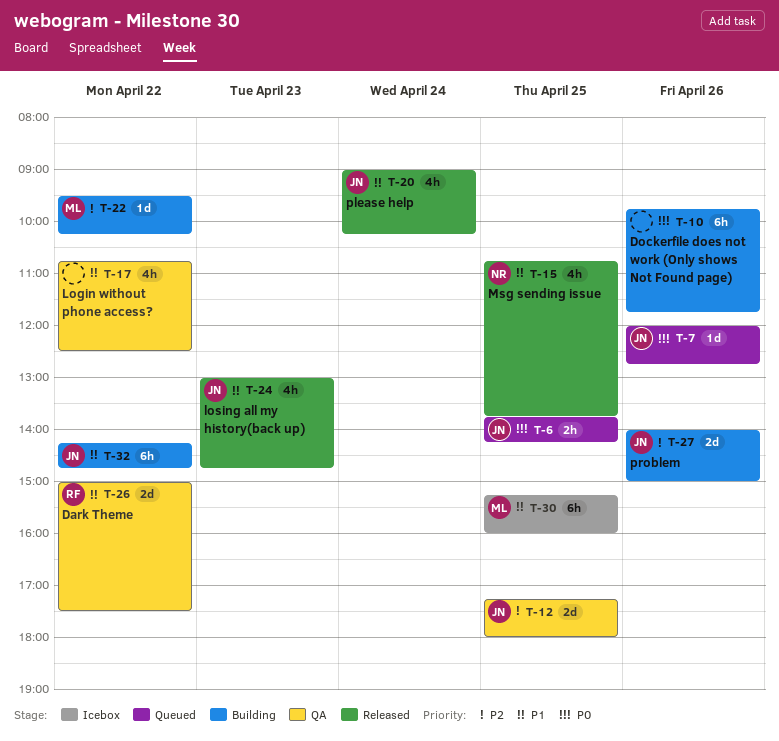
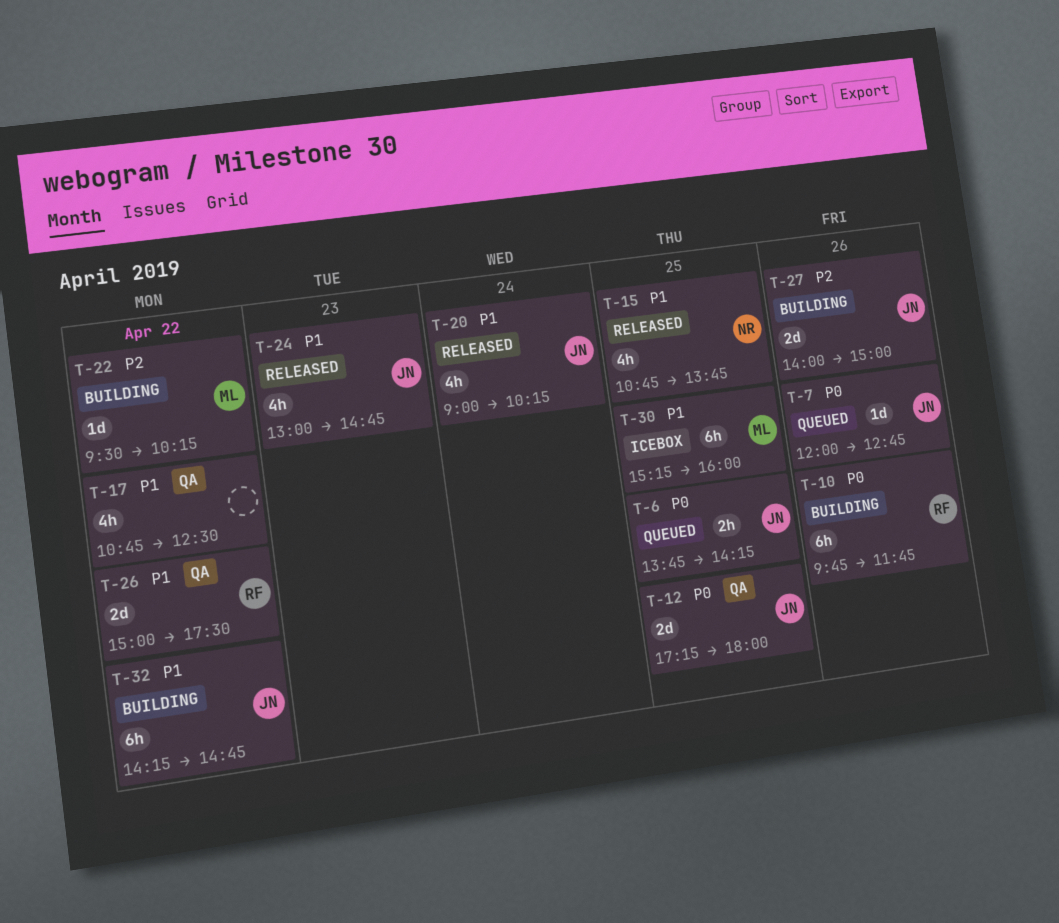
T-10, owner: none -> RF
T-12, priority: P2 -> P0

